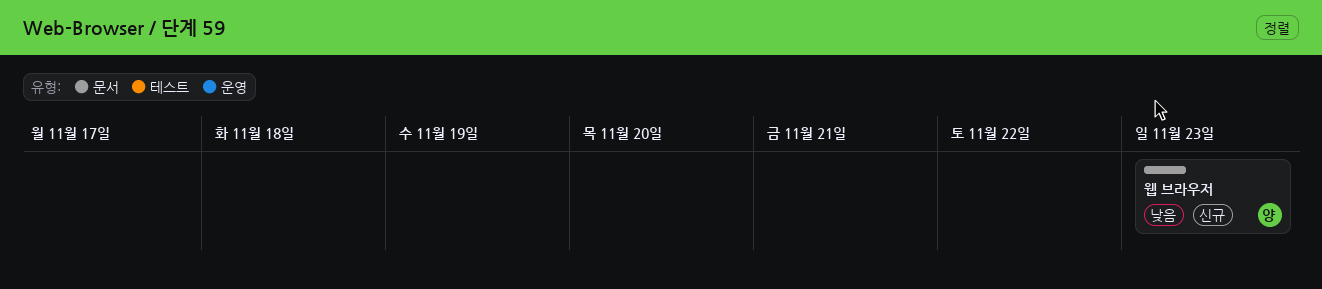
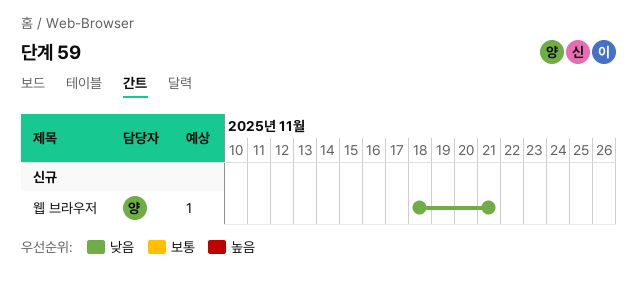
웹 브라우저, due: Nov 23 -> Nov 21

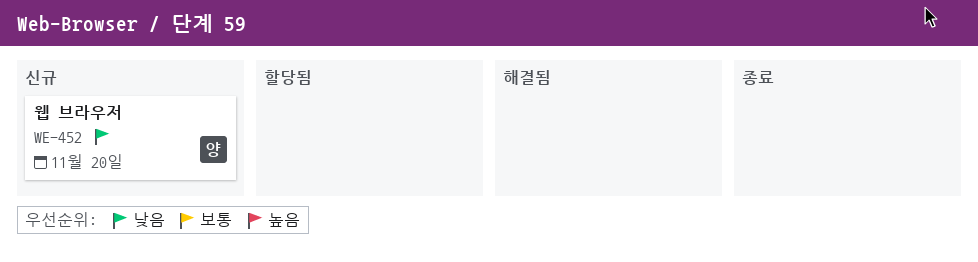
웹 브라우저, due: Nov 21 -> Nov 20

